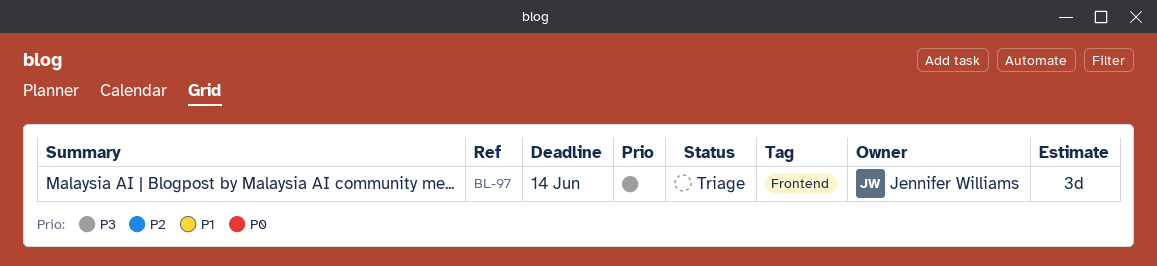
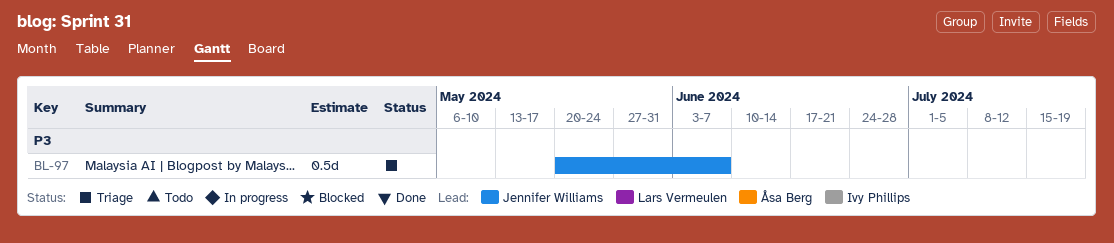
BL-97, estimate: 3d -> 0.5d
BL-97, due: Jun 14 -> Jun 7

